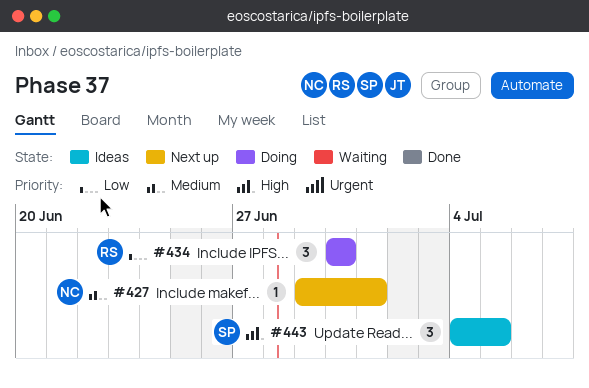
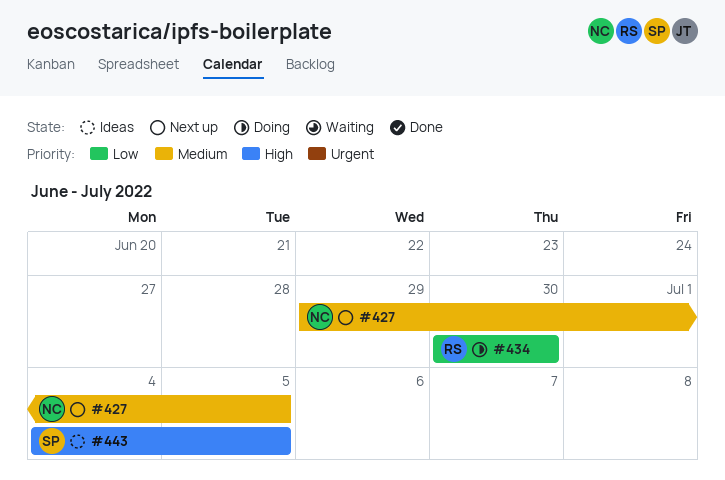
#427, due: Jul 1 -> Jul 5

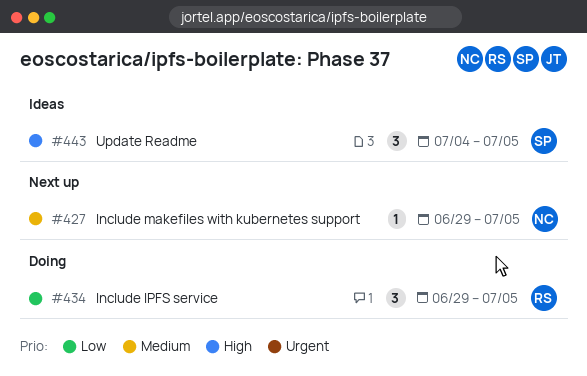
#434, start: Jun 30 -> Jun 29
#434, due: Jun 30 -> Jul 5

